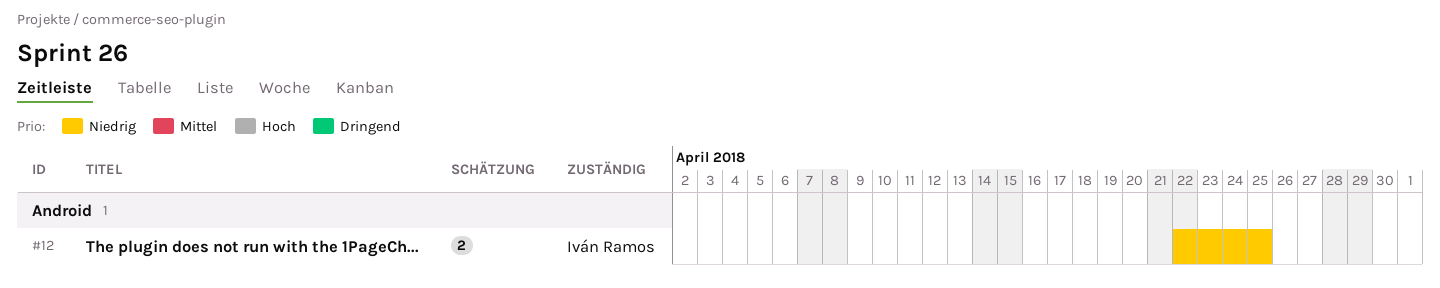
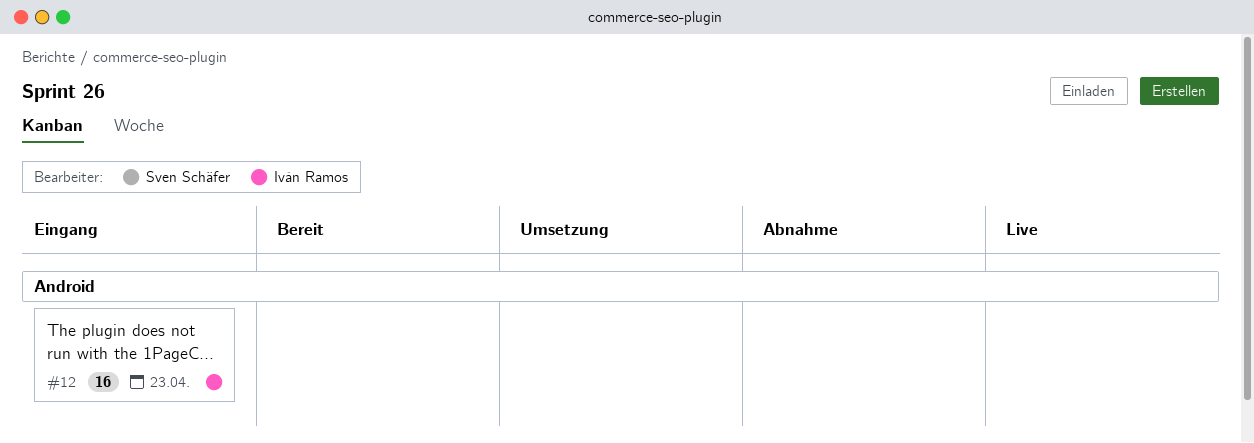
#12, estimate: 2 -> 16
#12, due: Apr 25 -> Apr 23

